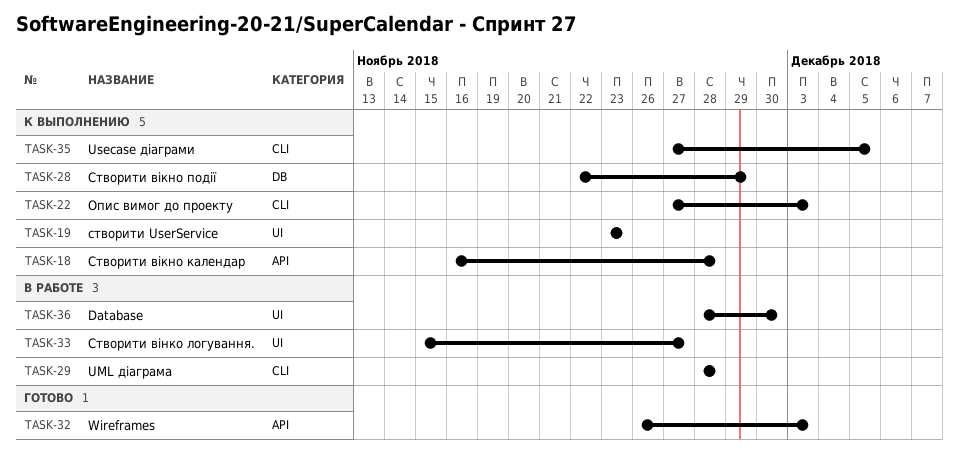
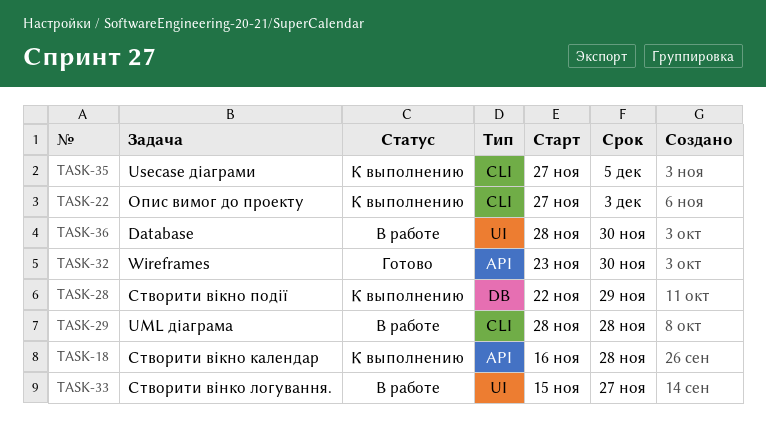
TASK-19: present -> none
TASK-32, start: Nov 26 -> Nov 23
TASK-32, due: Dec 3 -> Nov 30

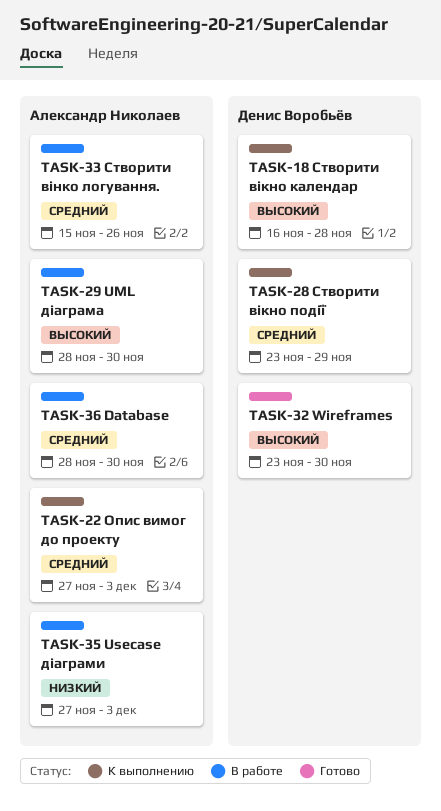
TASK-28, start: Nov 22 -> Nov 23
TASK-29, due: Nov 28 -> Nov 30
TASK-33, due: Nov 27 -> Nov 26
TASK-35, status: К выполнению -> В работе
TASK-35, due: Dec 5 -> Dec 3

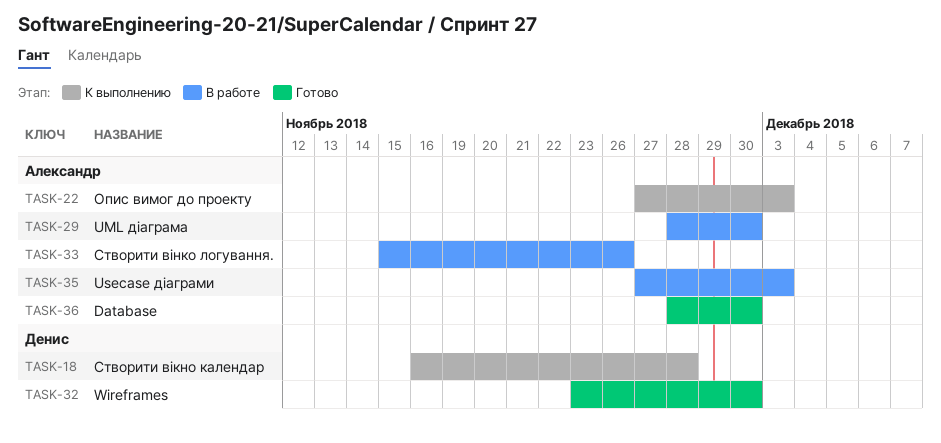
TASK-28: present -> none
TASK-36, status: В работе -> Готово

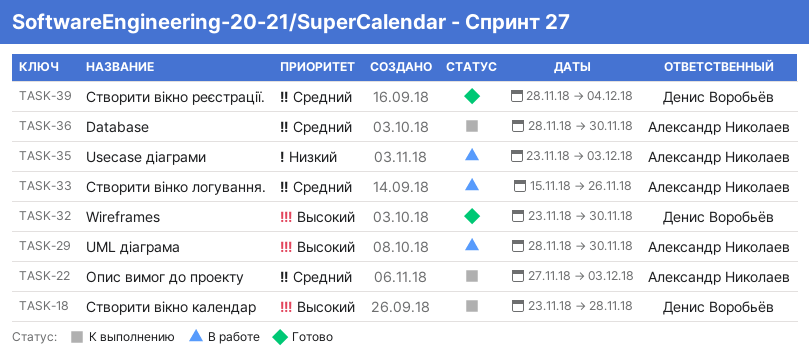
TASK-18, start: Nov 16 -> Nov 23
TASK-35, start: Nov 27 -> Nov 23
TASK-36, status: Готово -> К выполнению
TASK-39: none -> present

